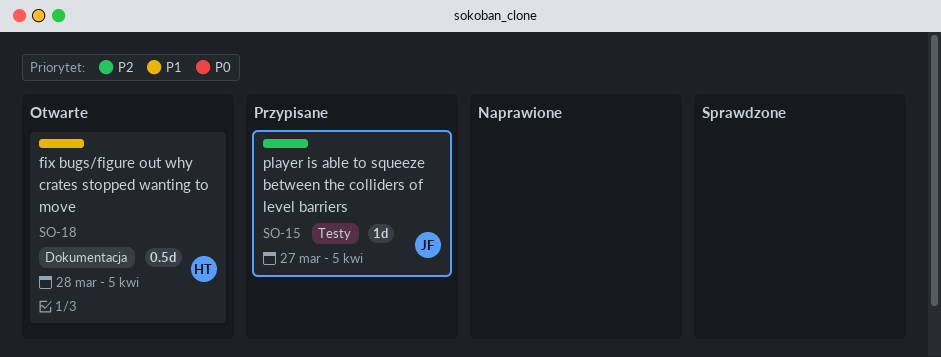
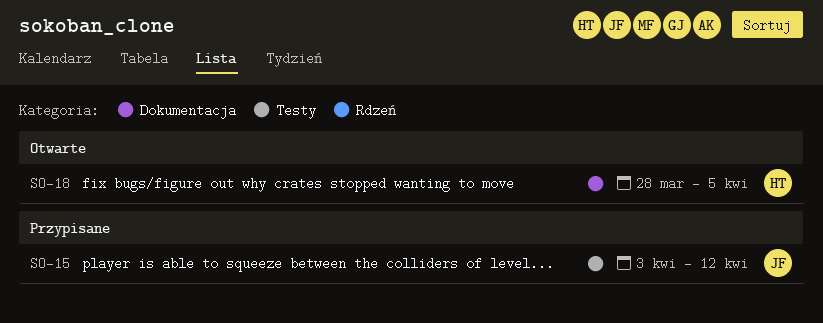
SO-15, start: Mar 27 -> Apr 3
SO-15, due: Apr 5 -> Apr 12

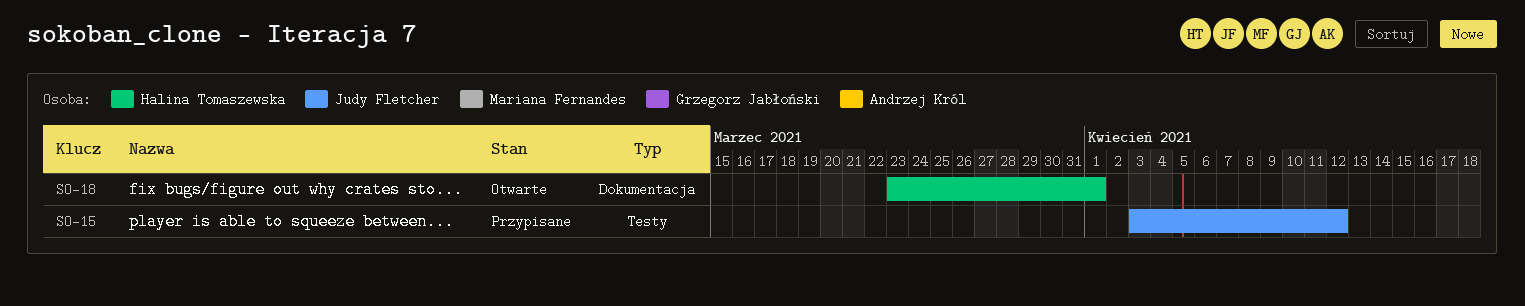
SO-18, start: Mar 28 -> Mar 23
SO-18, due: Apr 5 -> Apr 1

